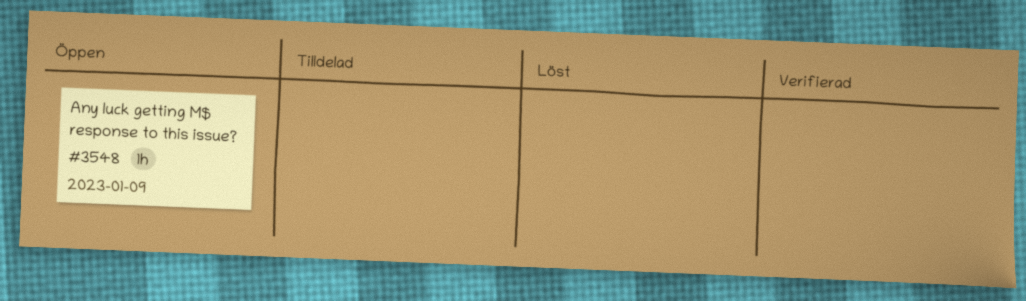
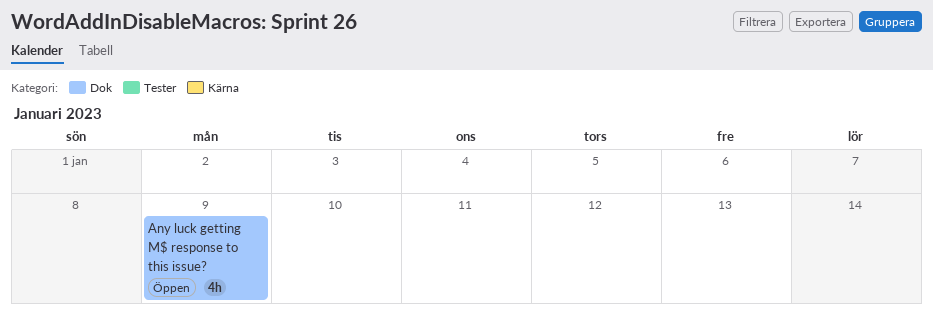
Any luck getting M$ response to this issue?, estimate: 1h -> 4h

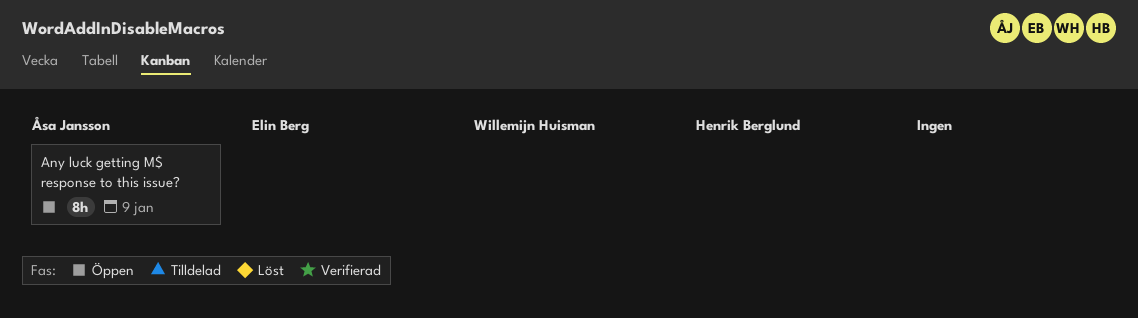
Any luck getting M$ response to this issue?, estimate: 4h -> 8h

